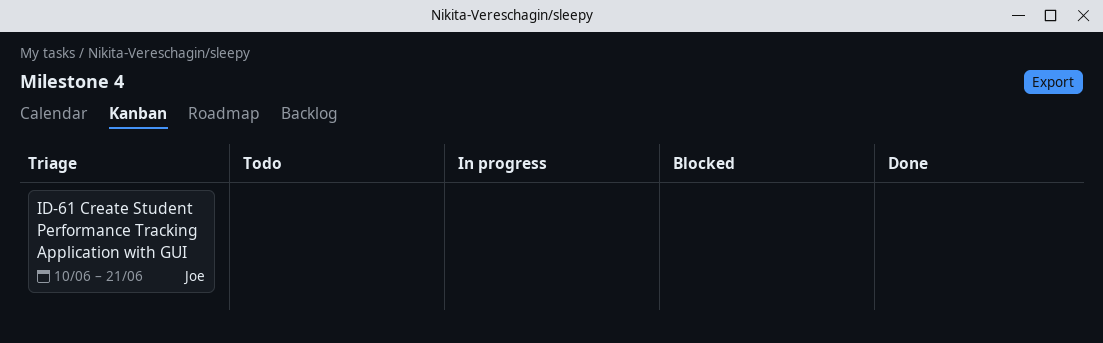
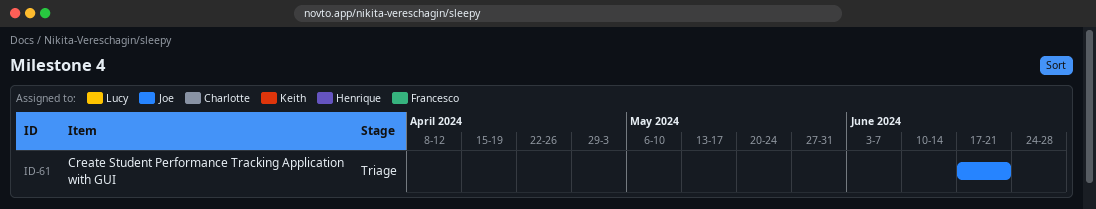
ID-61, start: Jun 10 -> Jun 17

